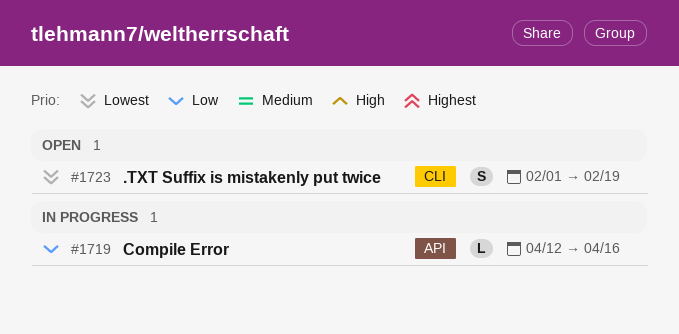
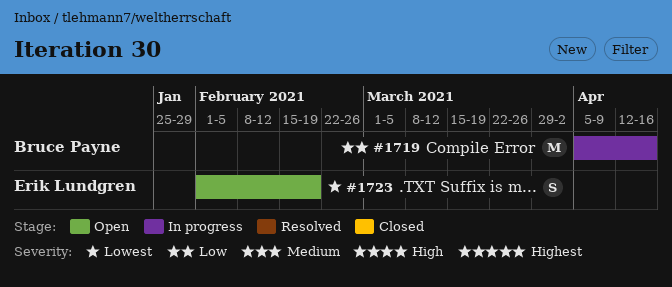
#1719, estimate: L -> M
#1719, start: Apr 12 -> Apr 5

